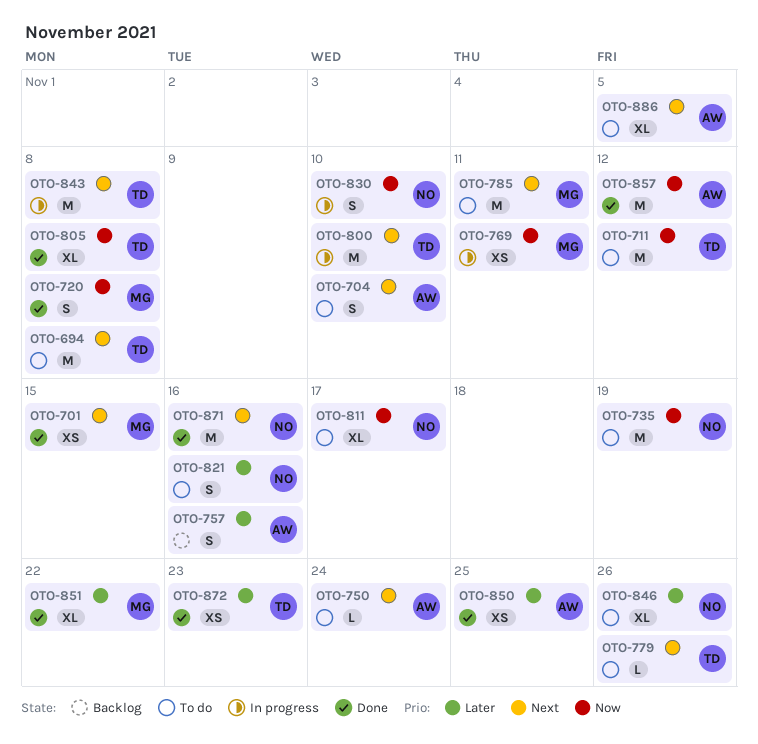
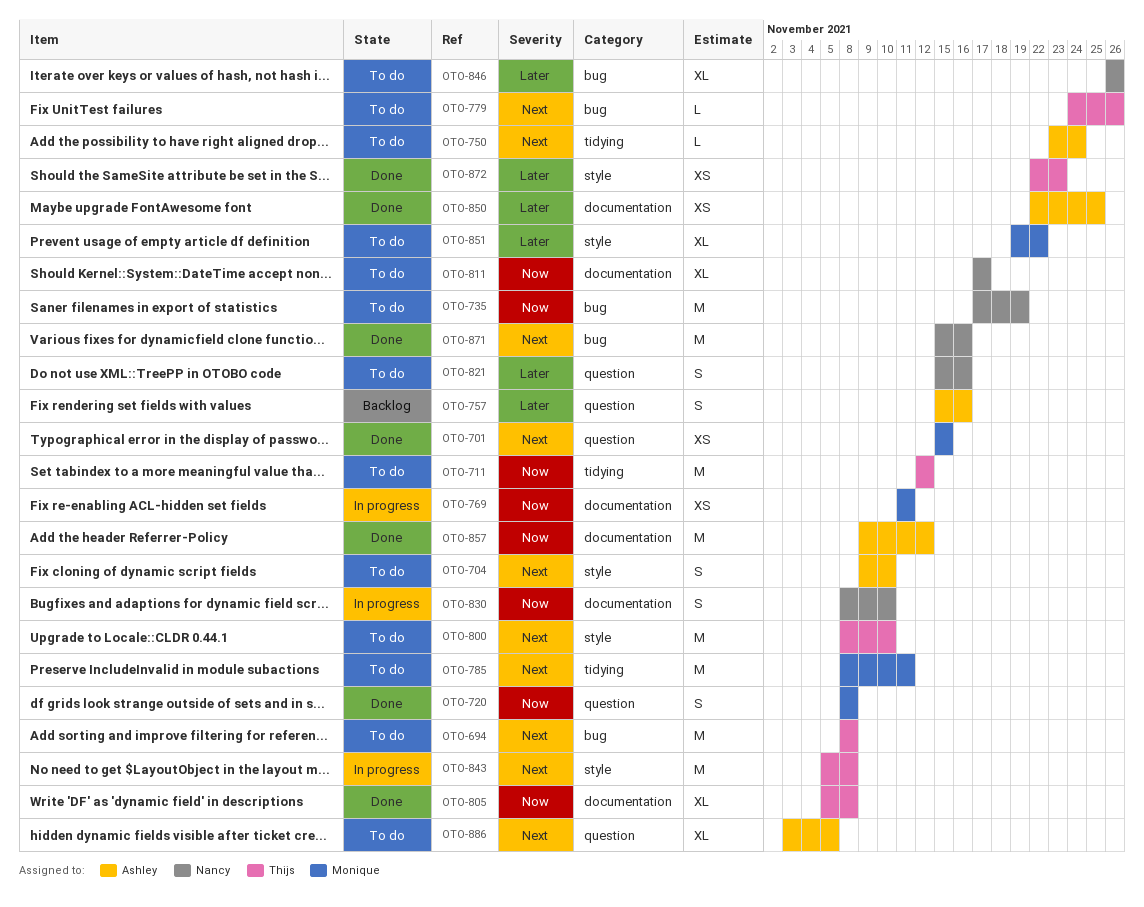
OTO-800, status: In progress -> To do
OTO-851, status: Done -> To do

